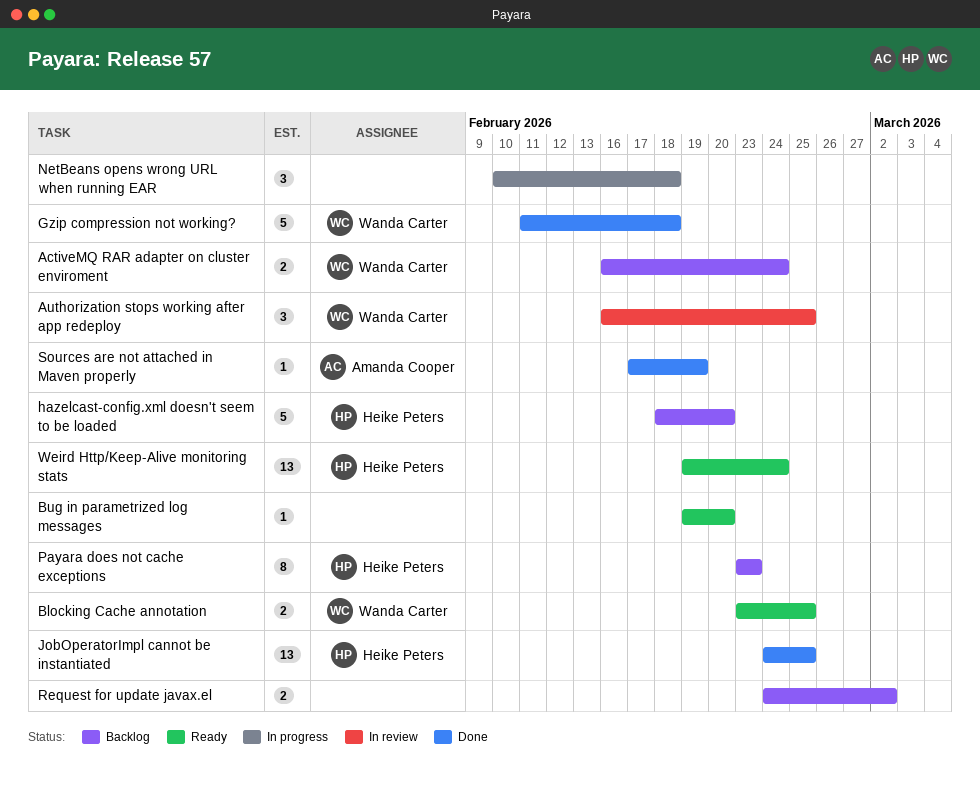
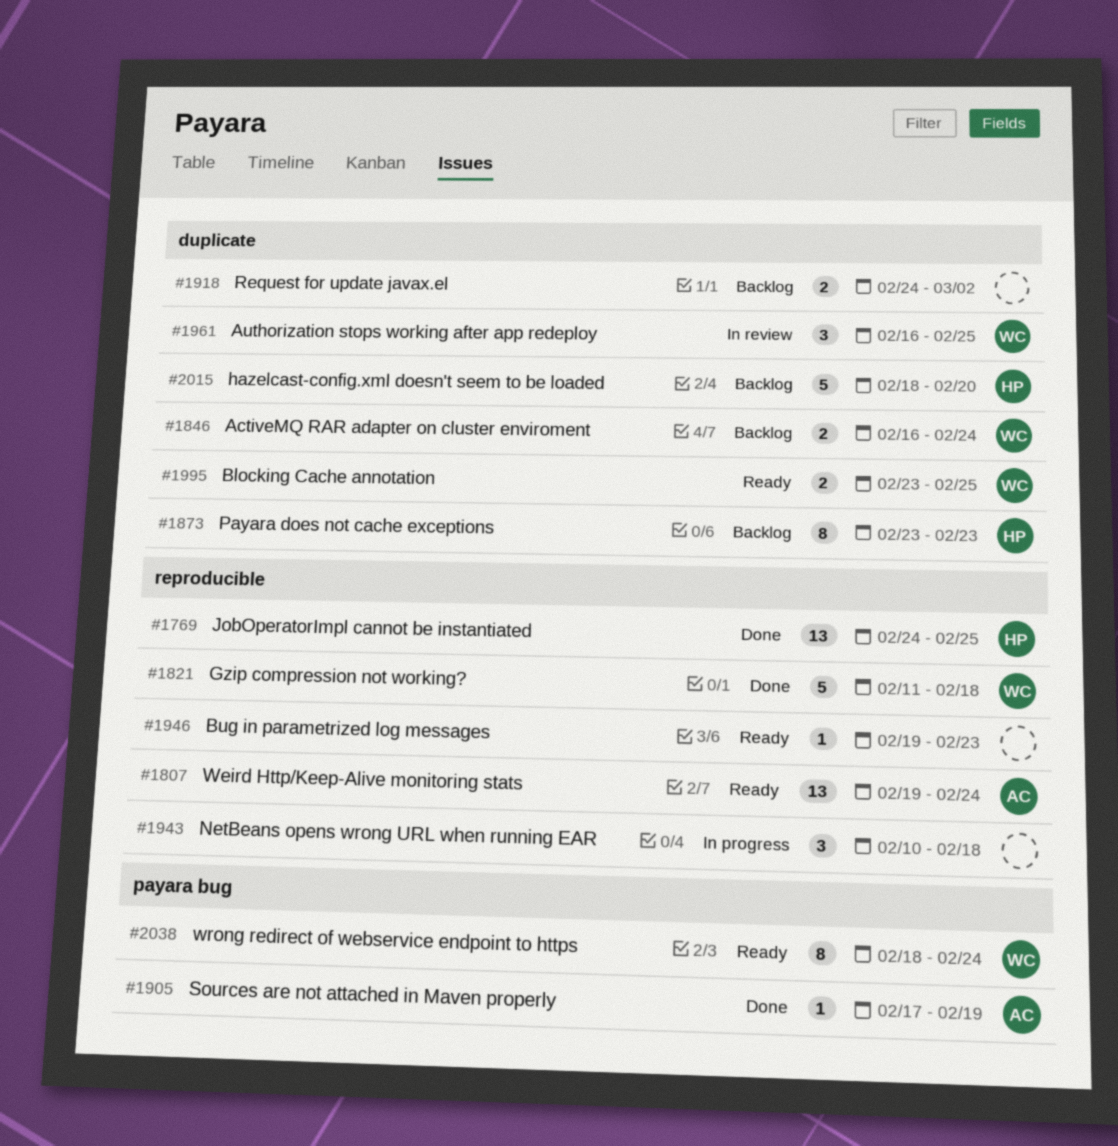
Bug in parametrized log messages, due: Feb 20 -> Feb 23
Weird Http/Keep-Alive monitoring stats, owner: Heike Peters -> Amanda Cooper
wrong redirect of webservice endpoint to https: none -> present

